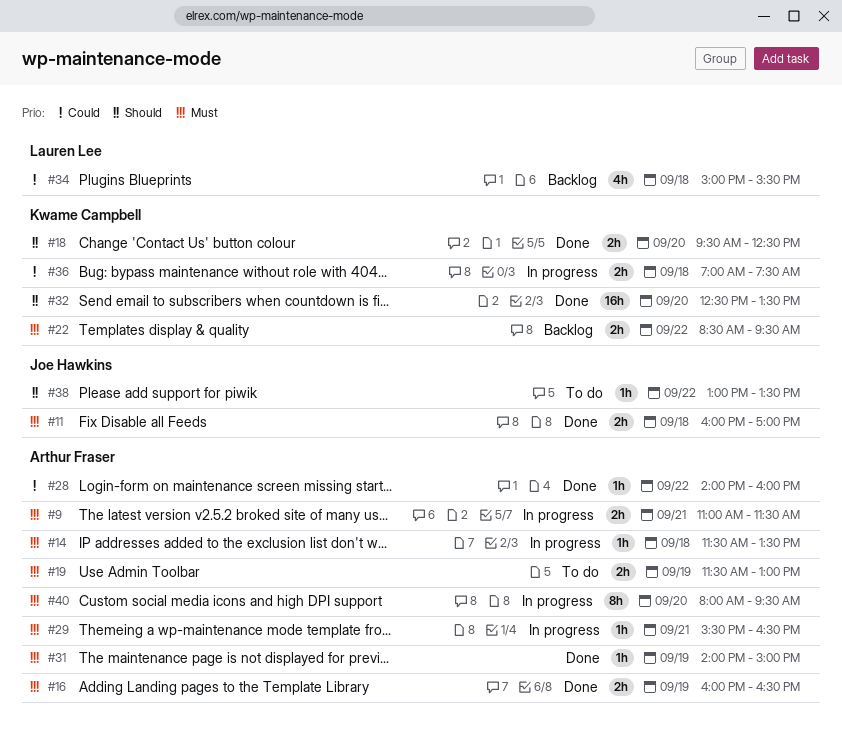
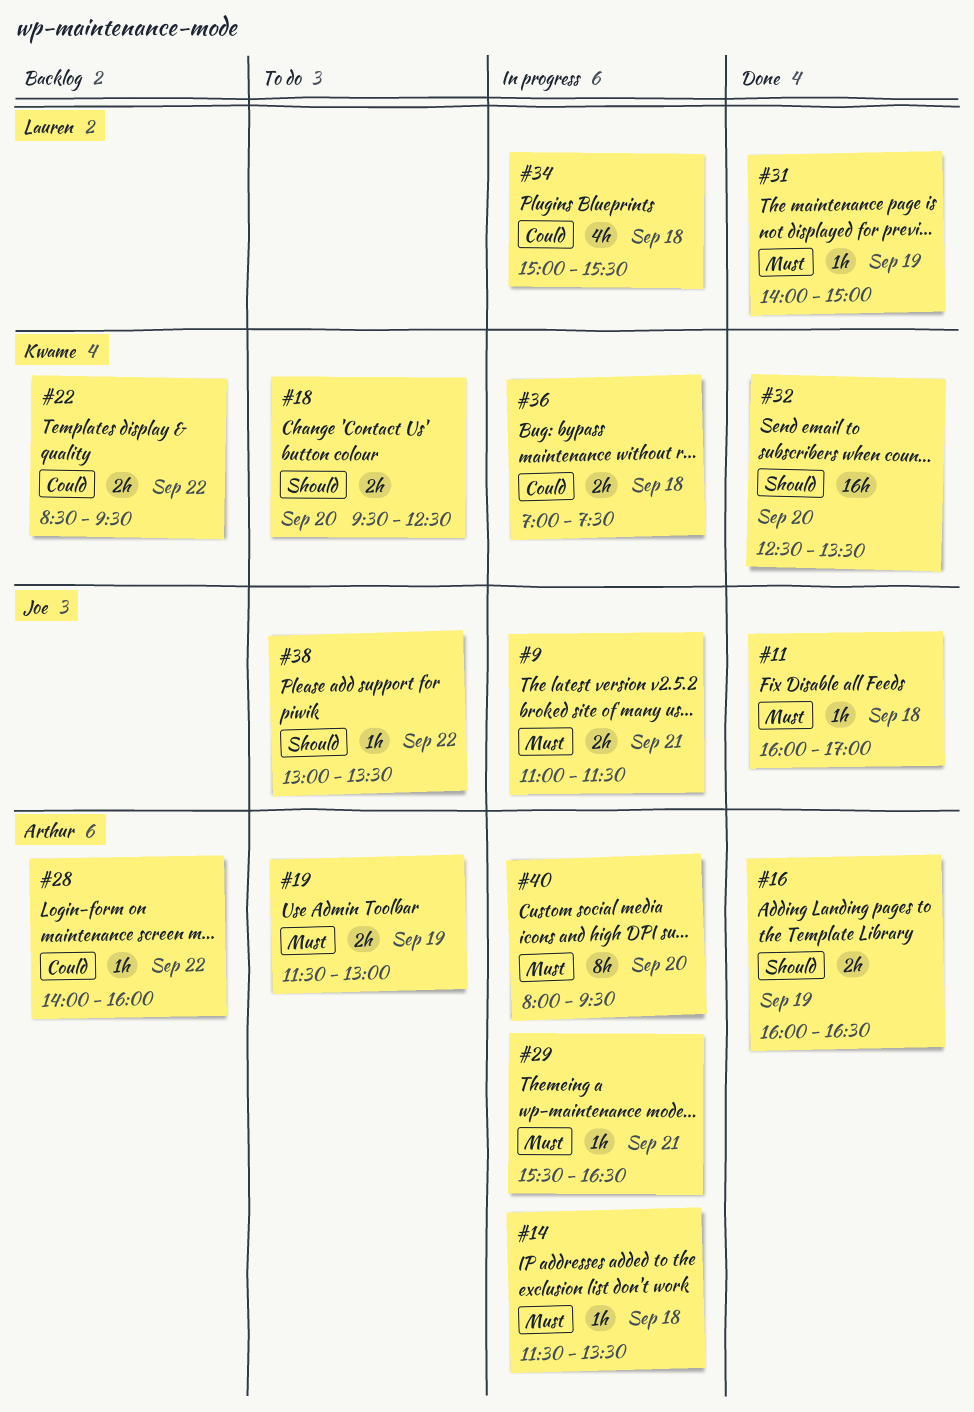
#9, owner: Arthur Fraser -> Joe Hawkins
#11, estimate: 2h -> 1h
#16, priority: Must -> Should
#18, status: Done -> To do
#22, priority: Must -> Could
#28, status: Done -> Backlog
#31, owner: Arthur Fraser -> Lauren Lee
#34, status: Backlog -> In progress

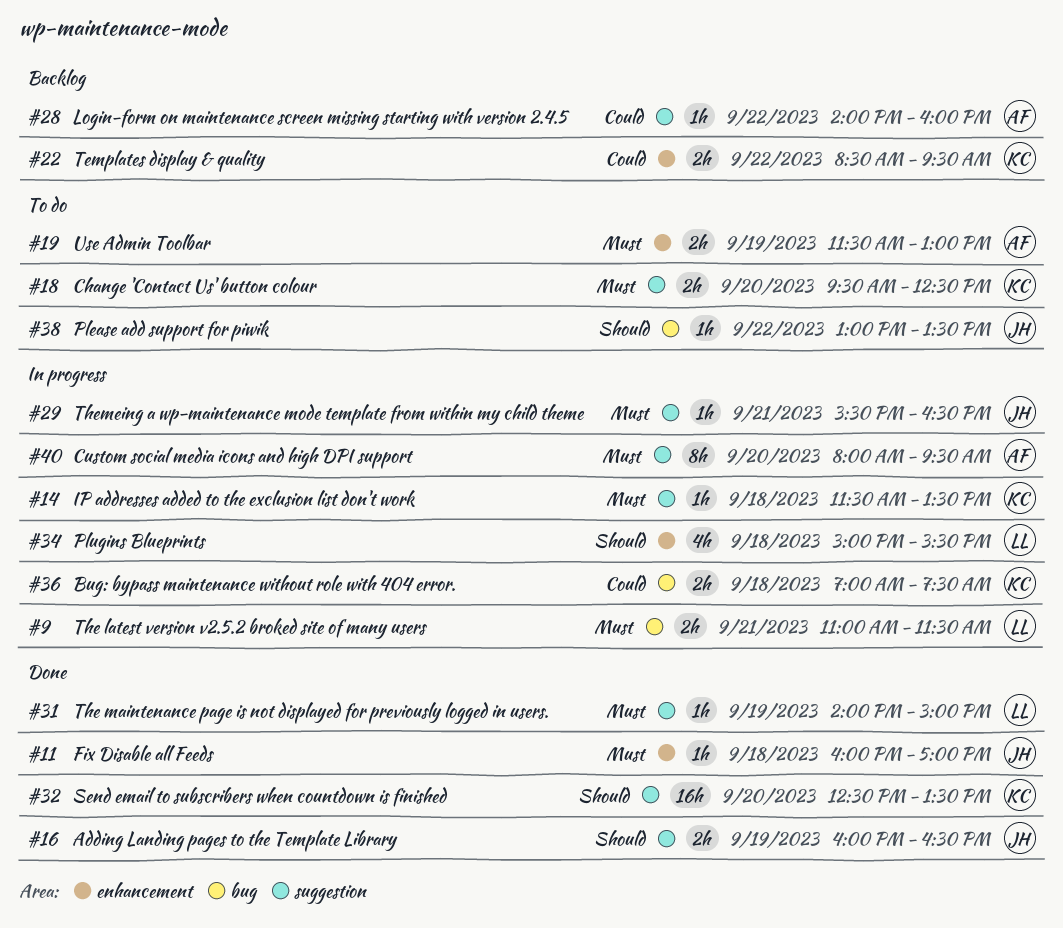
#9, owner: Joe -> Lauren
#14, owner: Arthur -> Kwame
#16, owner: Arthur -> Joe
#18, priority: Should -> Must
#29, owner: Arthur -> Joe
#34, priority: Could -> Should

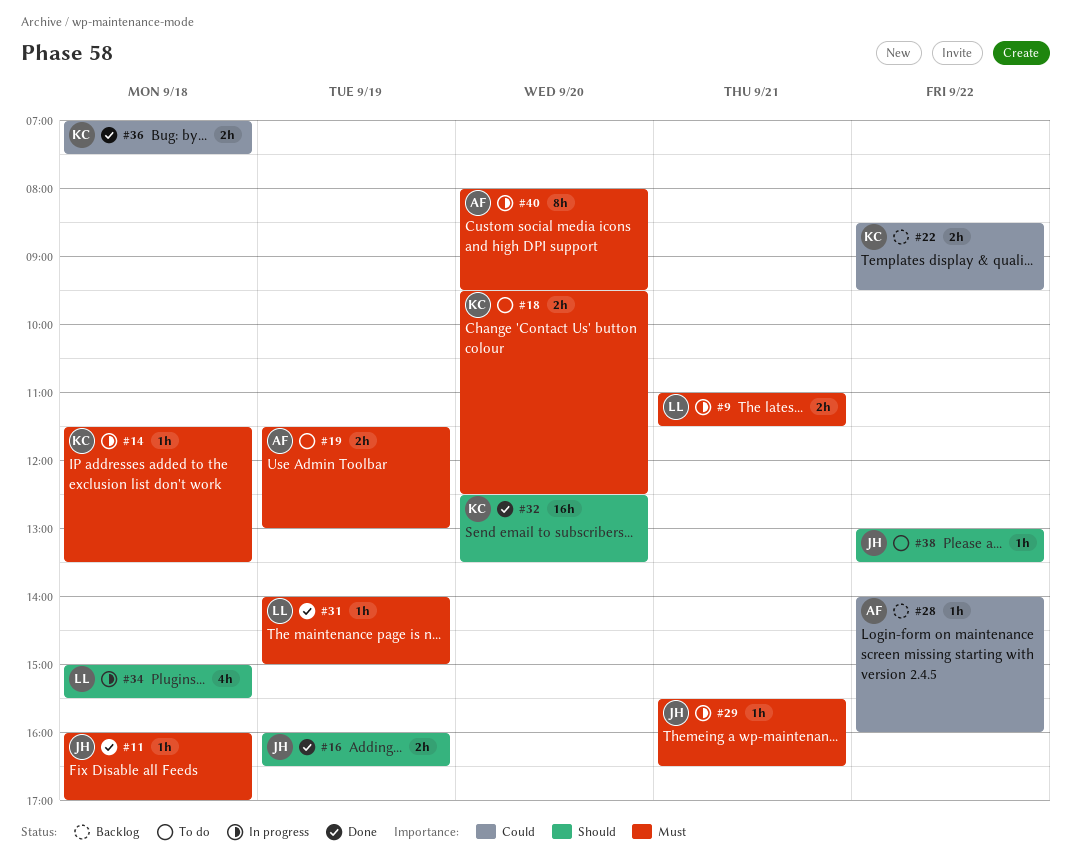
#36, status: In progress -> Done

